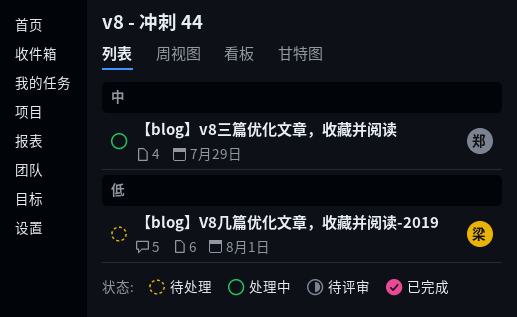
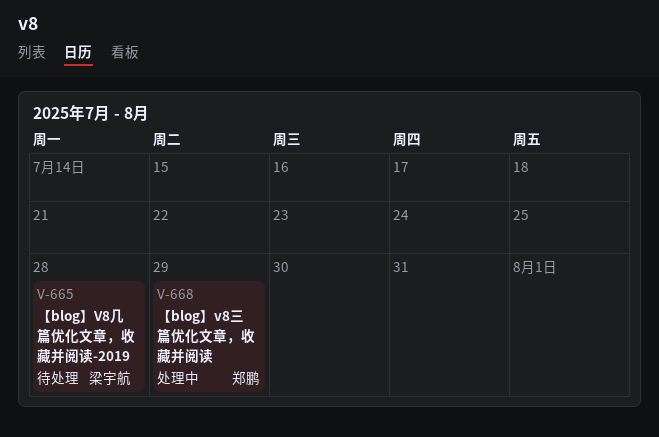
【blog】V8几篇优化文章，收藏并阅读-2019, due: Aug 1 -> Jul 28

